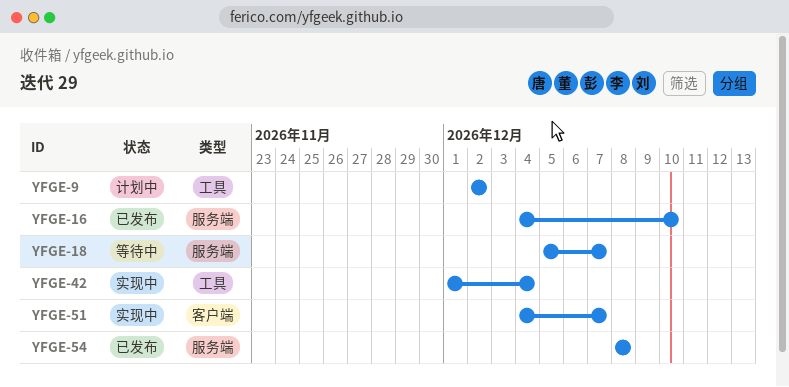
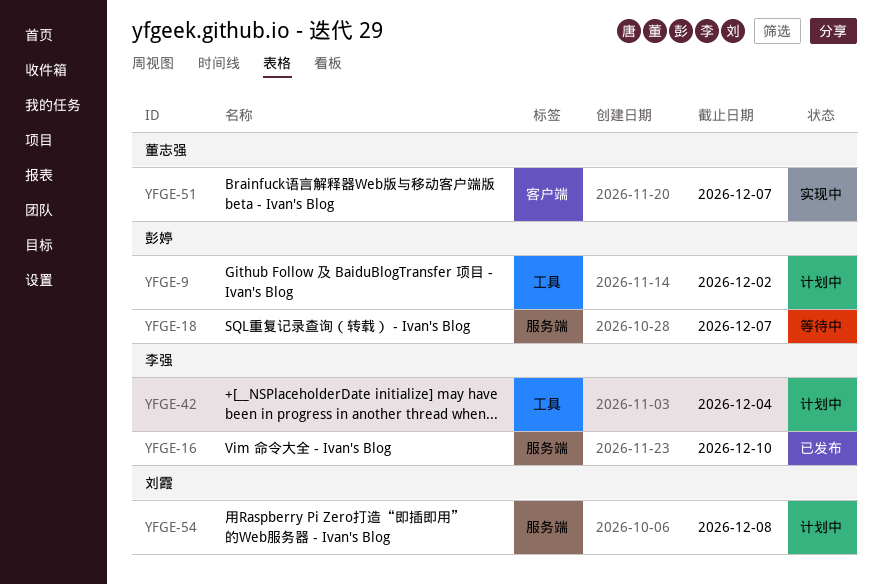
YFGE-42, status: 实现中 -> 计划中
YFGE-54, status: 已发布 -> 计划中

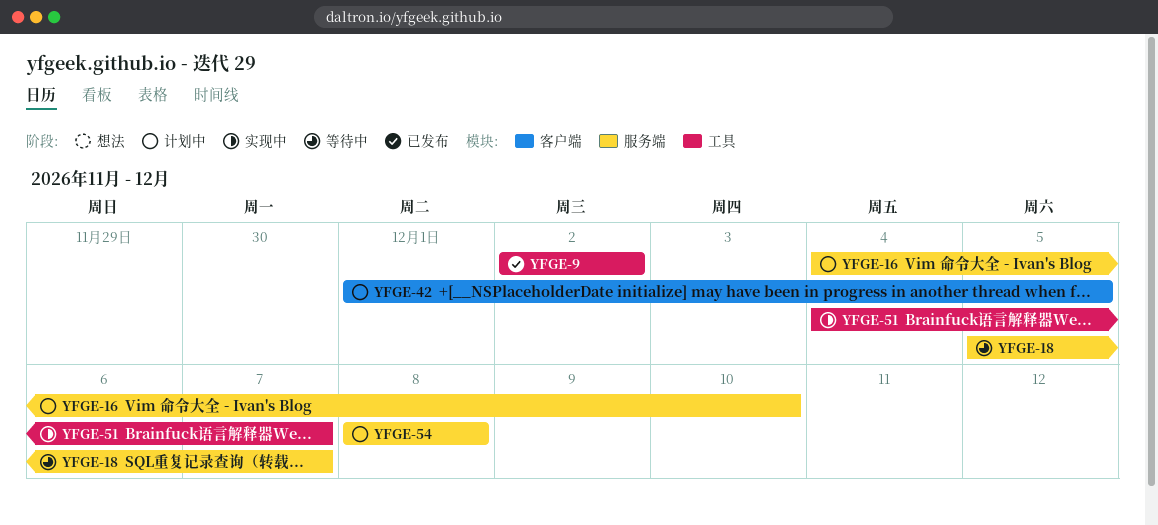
YFGE-9, status: 计划中 -> 已发布
YFGE-16, status: 已发布 -> 计划中
YFGE-42, label: 工具 -> 客户端
YFGE-42, due: Dec 4 -> Dec 5
YFGE-51, label: 客户端 -> 工具

